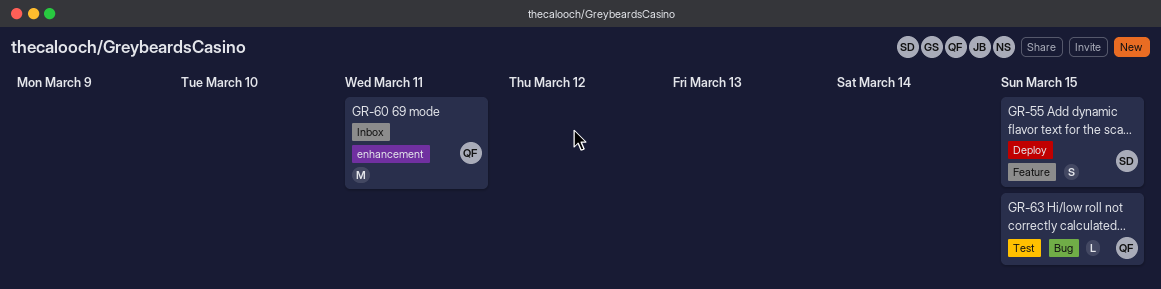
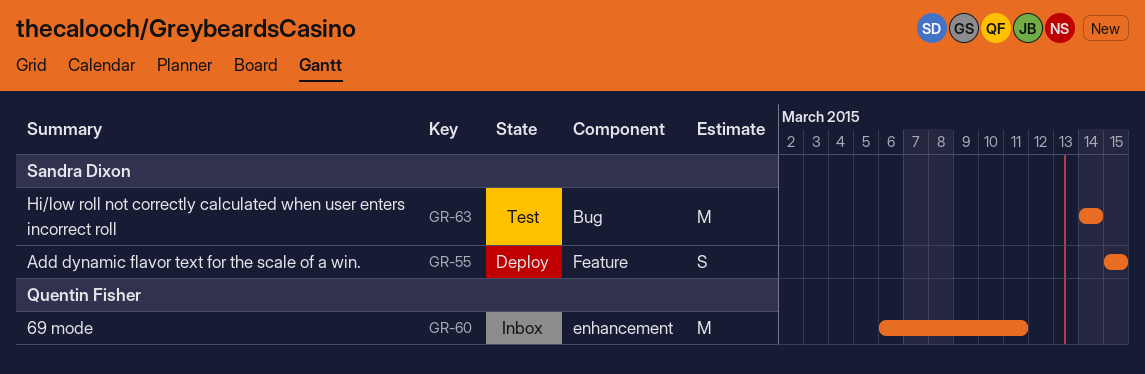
GR-63, owner: Quentin Fisher -> Sandra Dixon
GR-63, estimate: L -> M
GR-63, due: Mar 15 -> Mar 14

